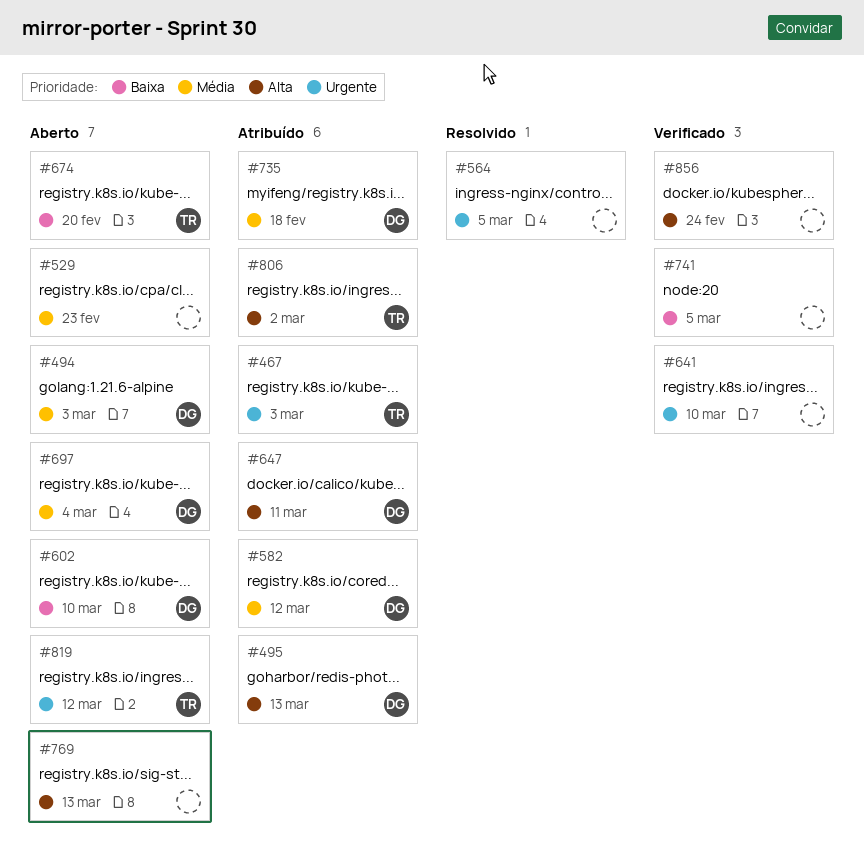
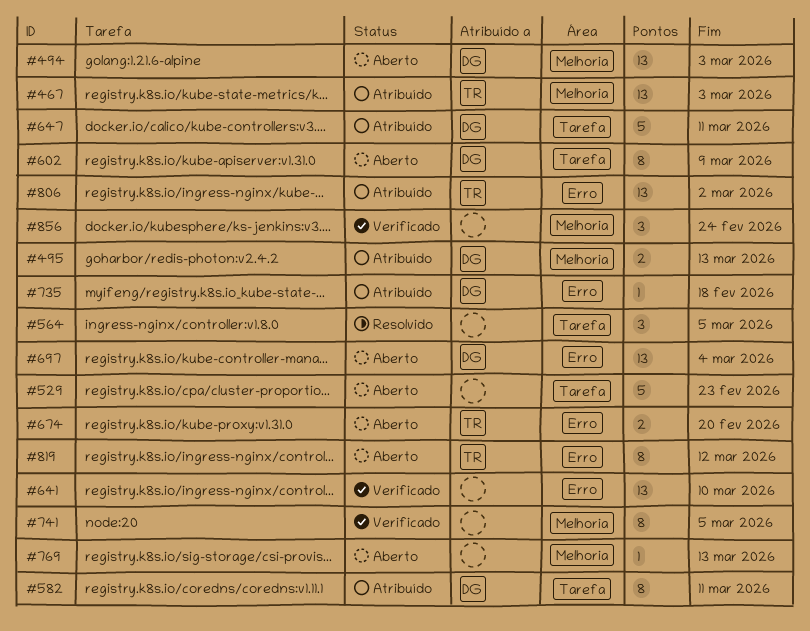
#582, due: Mar 12 -> Mar 11
#602, due: Mar 10 -> Mar 9

